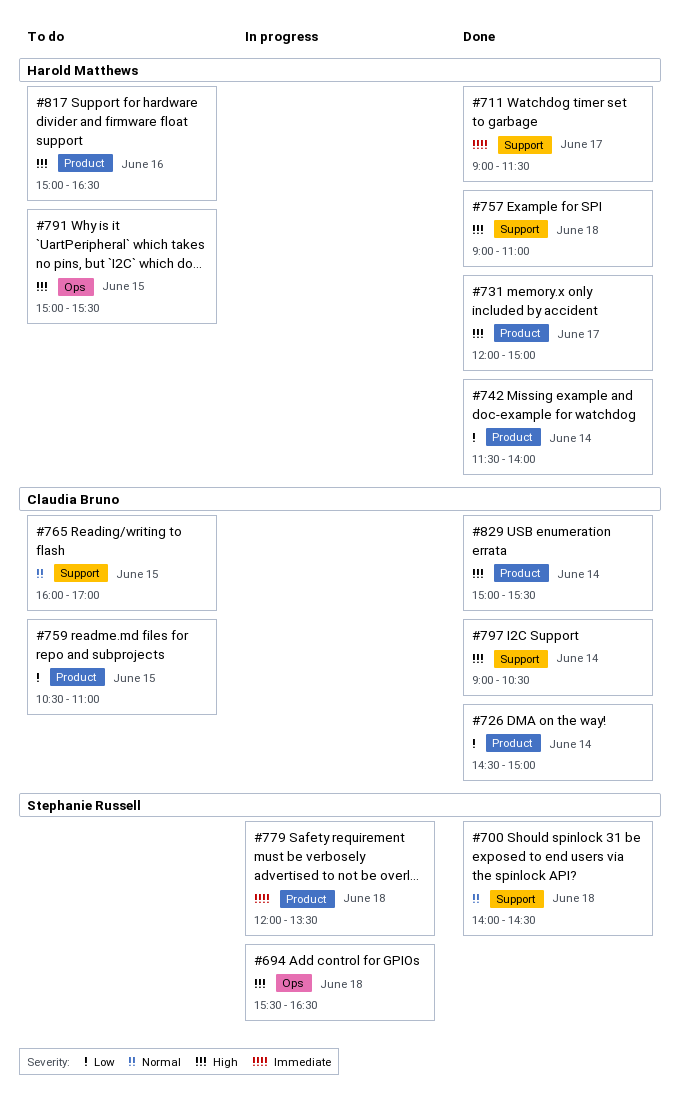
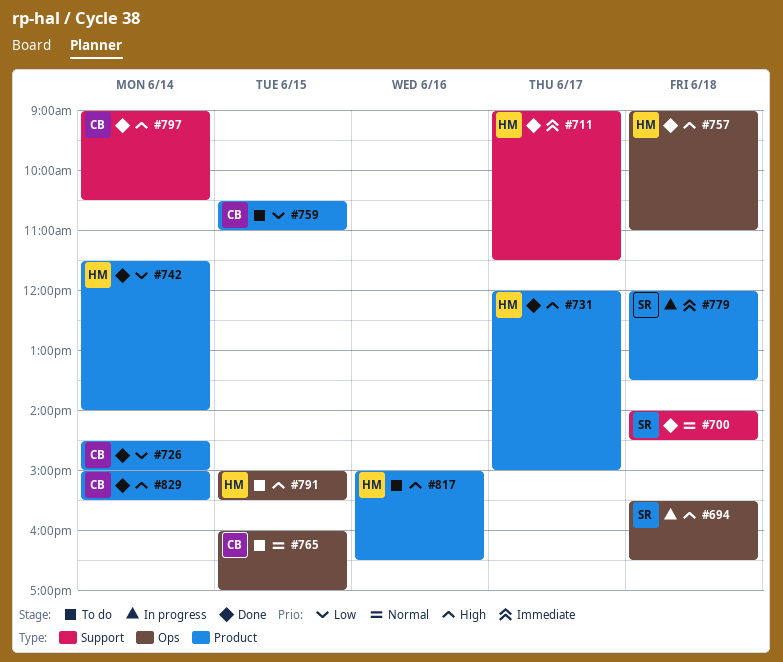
#757, label: Support -> Ops
#765, label: Support -> Ops

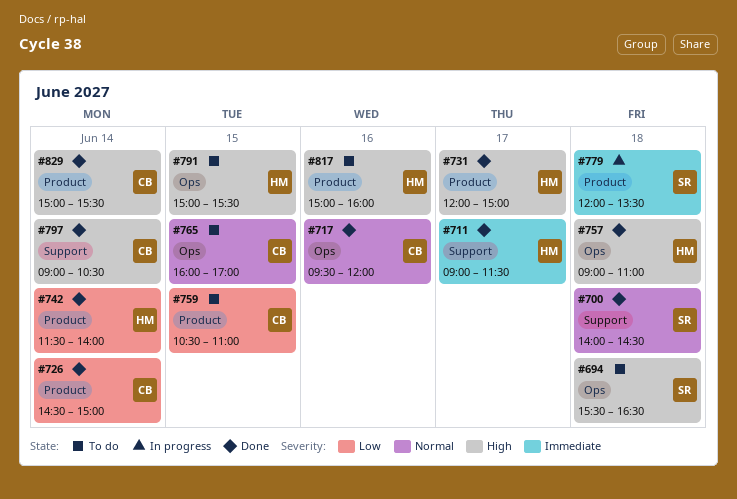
#694, status: In progress -> To do
#717: none -> present
#817, ends: 16:30 -> 16:00

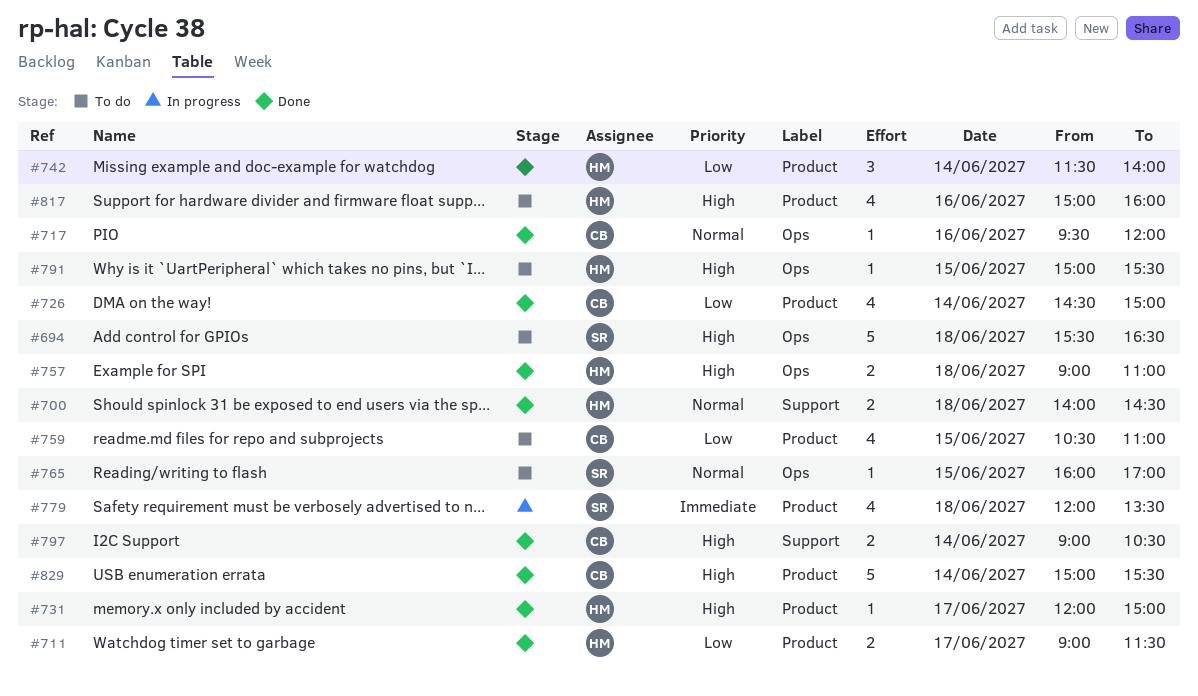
#700, owner: SR -> HM
#711, priority: Immediate -> Low
#711, label: Support -> Product
#765, owner: CB -> SR

